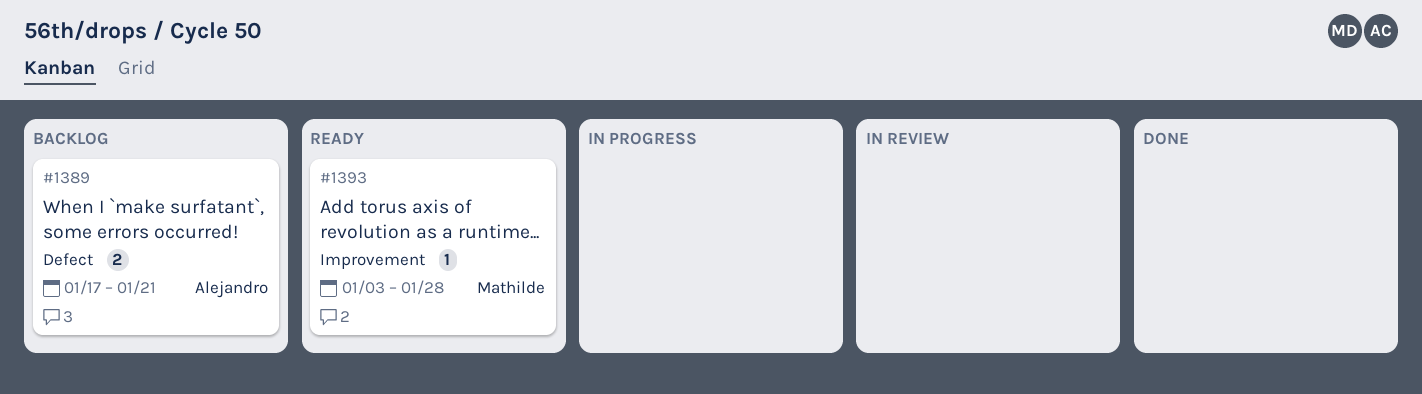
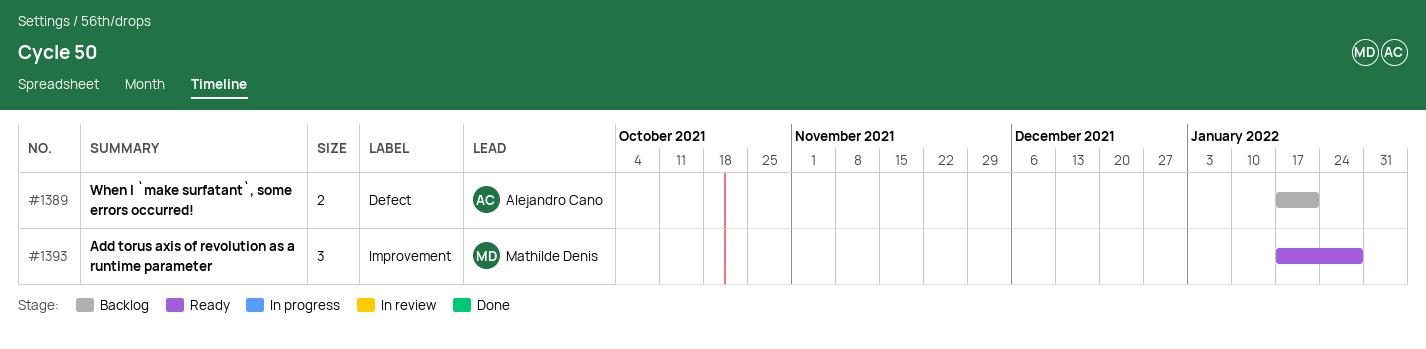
#1393, estimate: 1 -> 3
#1393, start: Jan 3 -> Jan 17

